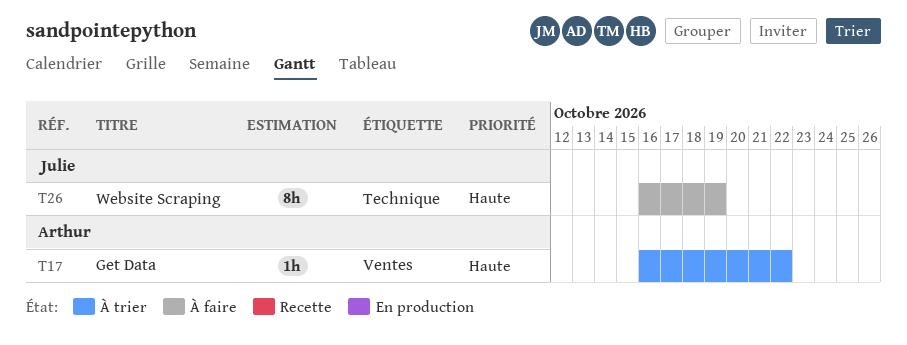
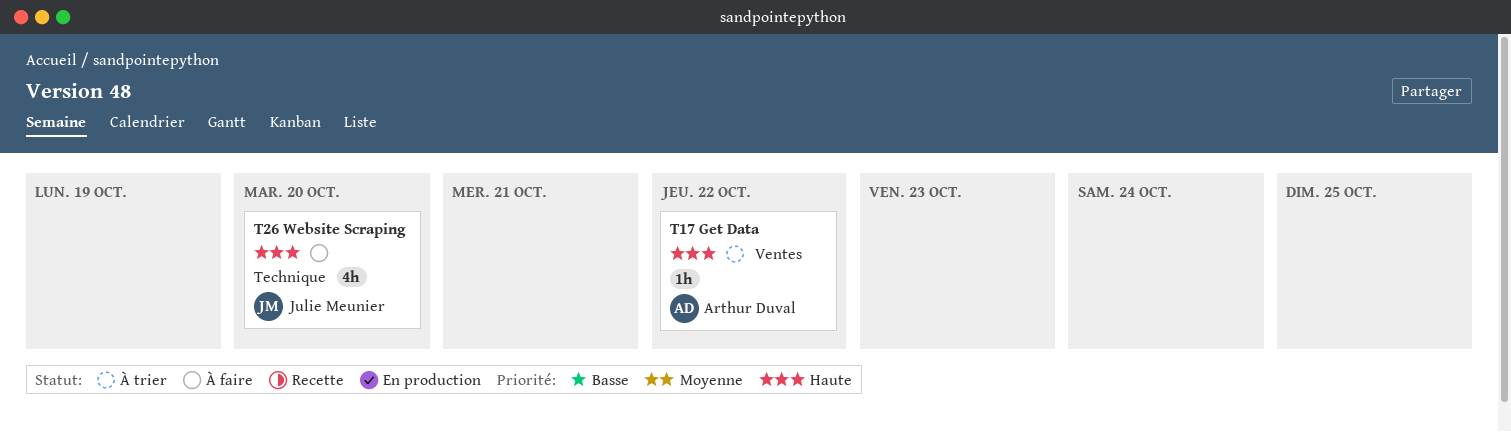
T26, estimate: 8h -> 4h
T26, due: Oct 19 -> Oct 20

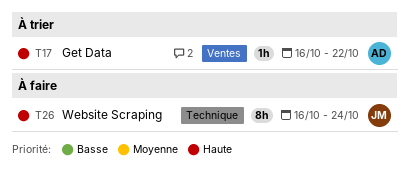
T26, estimate: 4h -> 8h
T26, due: Oct 20 -> Oct 24

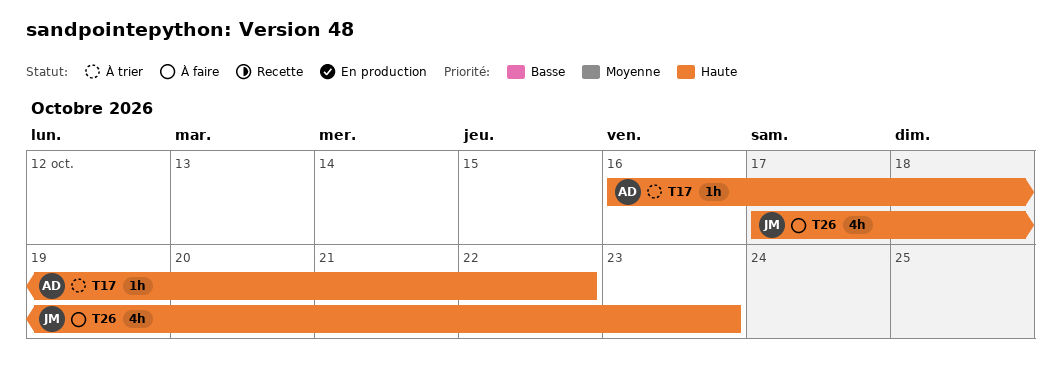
T26, estimate: 8h -> 4h
T26, start: Oct 16 -> Oct 17
T26, due: Oct 24 -> Oct 23

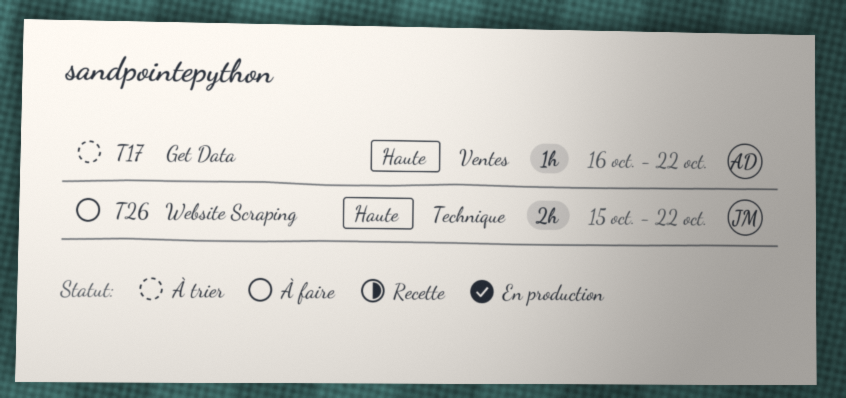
T26, estimate: 4h -> 2h
T26, start: Oct 17 -> Oct 15
T26, due: Oct 23 -> Oct 22

